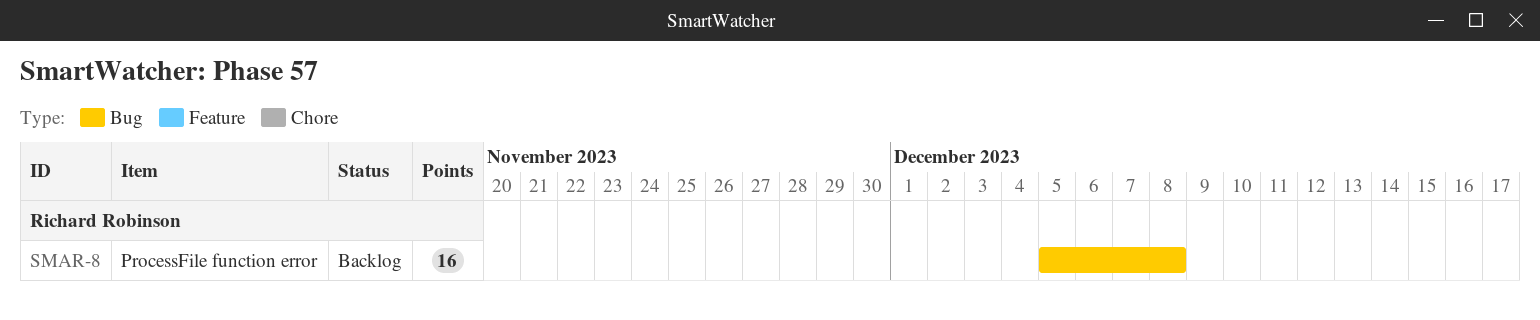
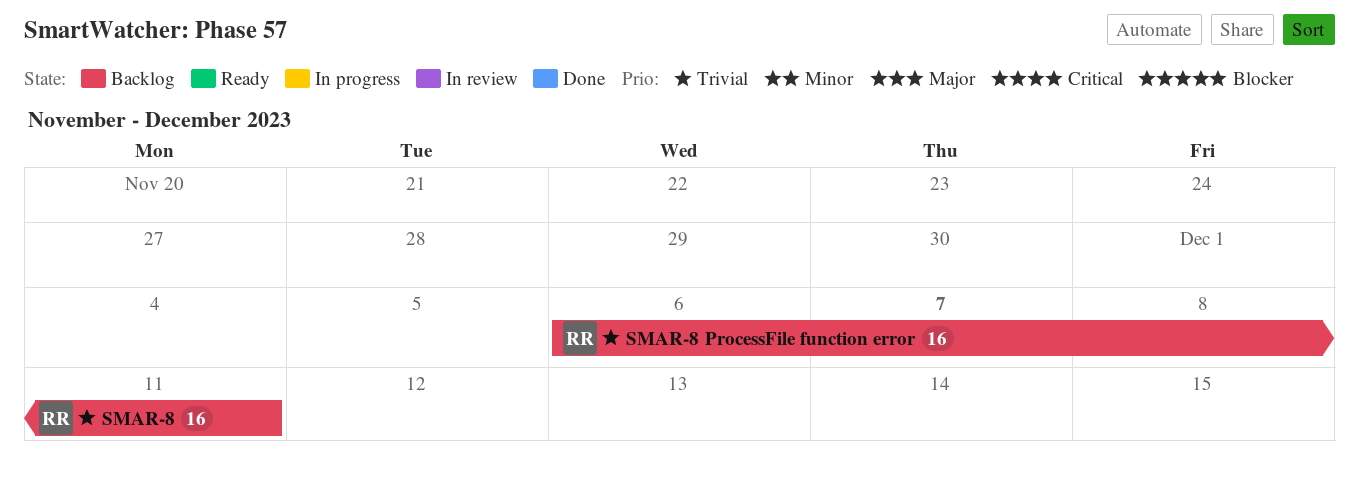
SMAR-8, start: Dec 5 -> Dec 6
SMAR-8, due: Dec 8 -> Dec 11

